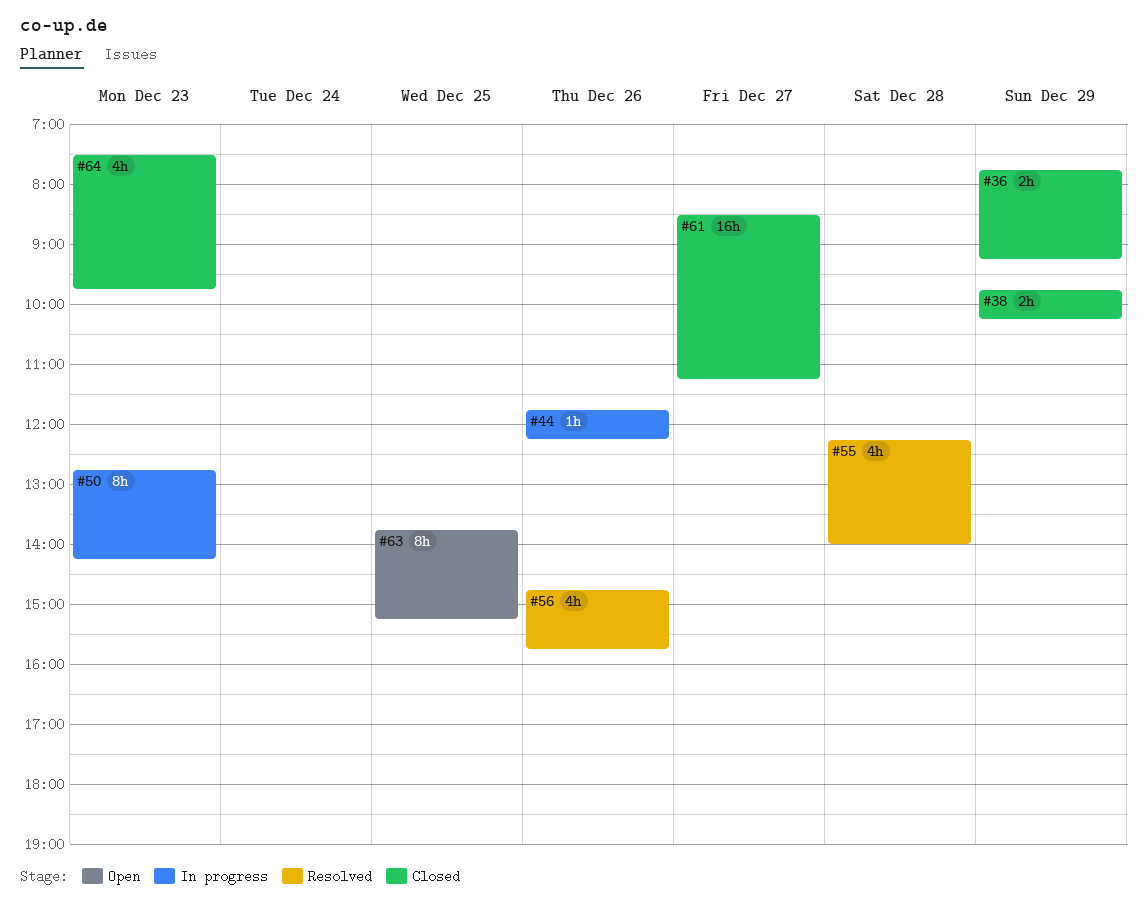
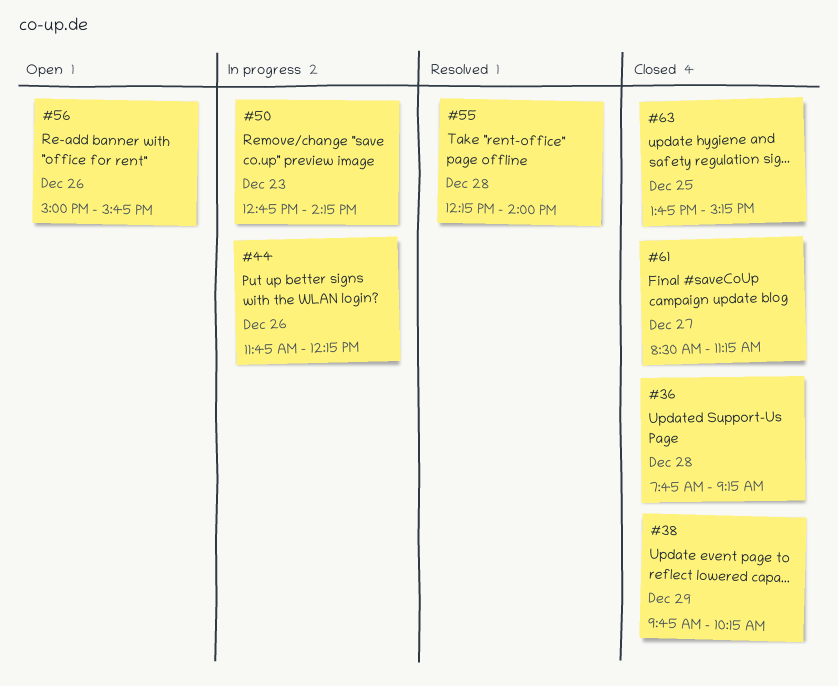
#36, day: Dec 29 -> Dec 28
#56, status: Resolved -> Open
#56, begins: 14:45 -> 15:00
#63, status: Open -> Closed
#64: present -> none

